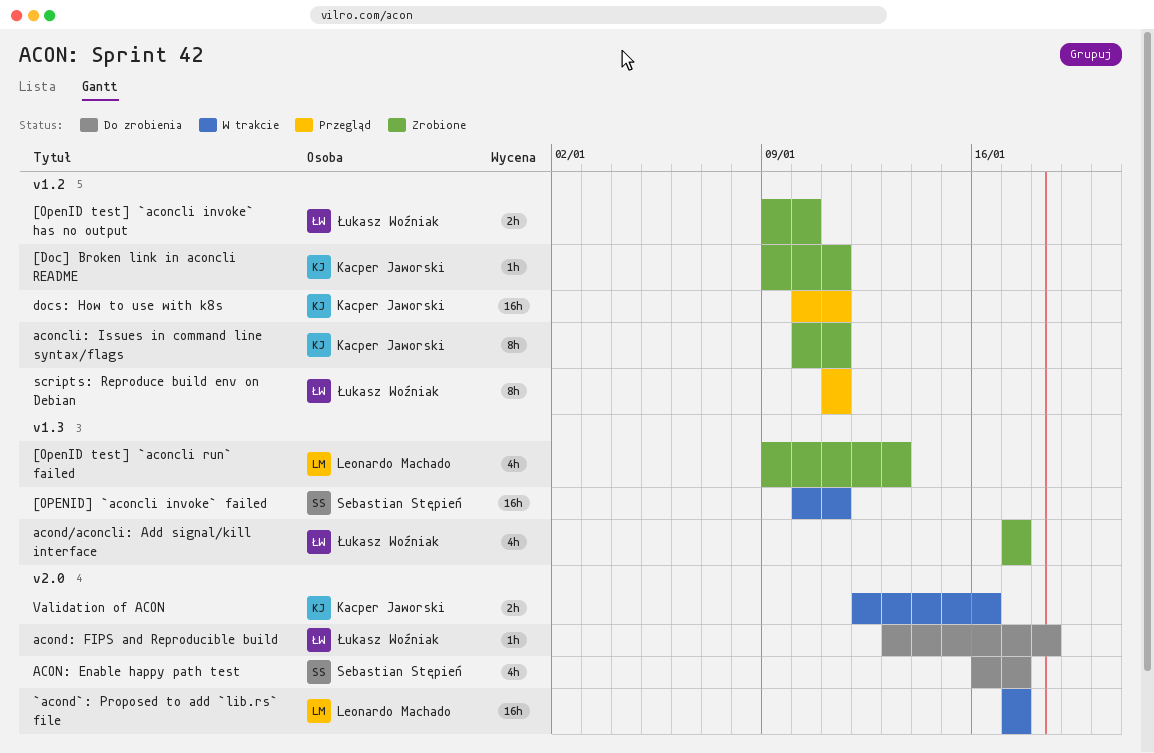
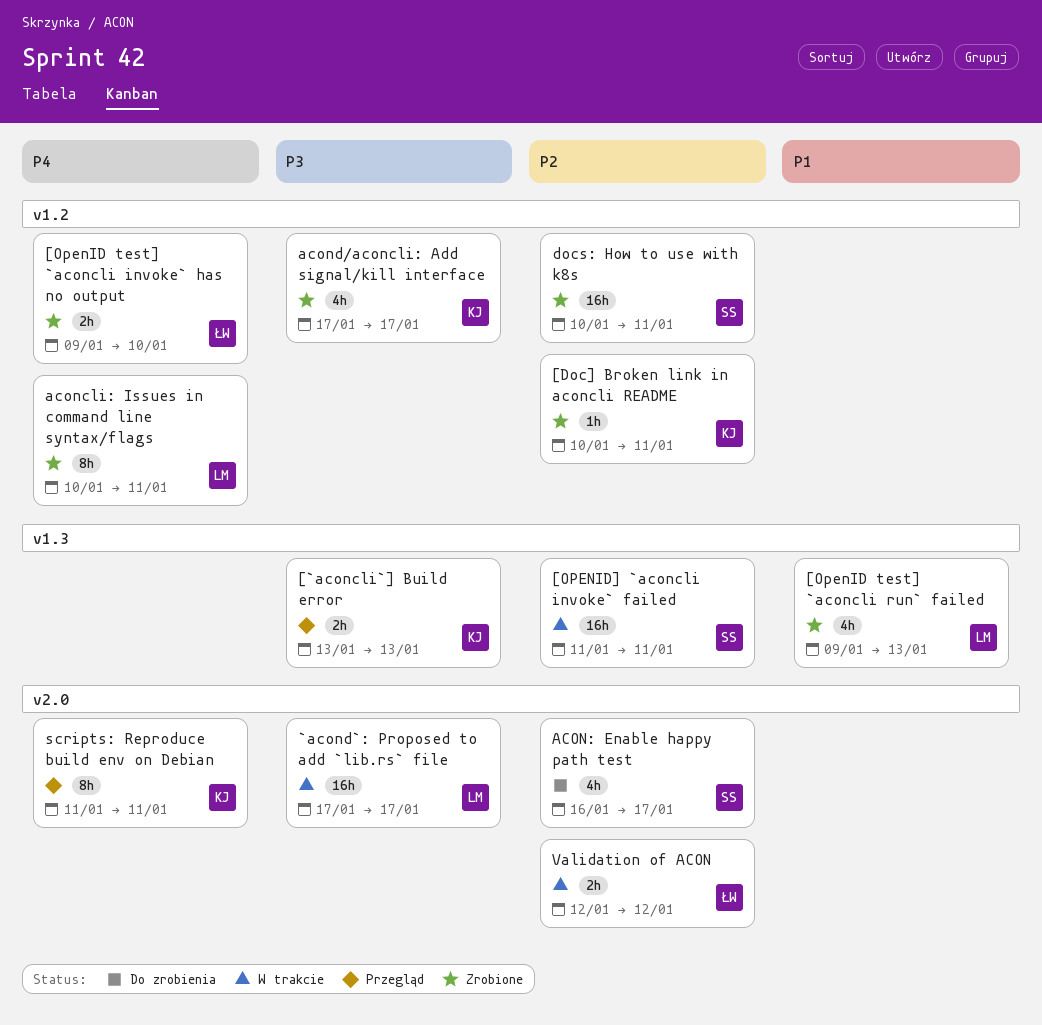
[`aconcli`] Build error: none -> present
[Doc] Broken link in aconcli README, start: Jan 9 -> Jan 10
[OPENID] `aconcli invoke` failed, start: Jan 10 -> Jan 11
aconcli: Issues in command line syntax/flags, owner: Kacper Jaworski -> Leonardo Machado
acond/aconcli: Add signal/kill interface, owner: Łukasz Woźniak -> Kacper Jaworski
acond/aconcli: Add signal/kill interface, label: v1.3 -> v1.2
acond: FIPS and Reproducible build: present -> none
docs: How to use with k8s, status: Przegląd -> Zrobione
docs: How to use with k8s, owner: Kacper Jaworski -> Sebastian Stępień
scripts: Reproduce build env on Debian, owner: Łukasz Woźniak -> Kacper Jaworski
scripts: Reproduce build env on Debian, label: v1.2 -> v2.0
Validation of ACON, owner: Kacper Jaworski -> Łukasz Woźniak
Validation of ACON, due: Jan 16 -> Jan 12

